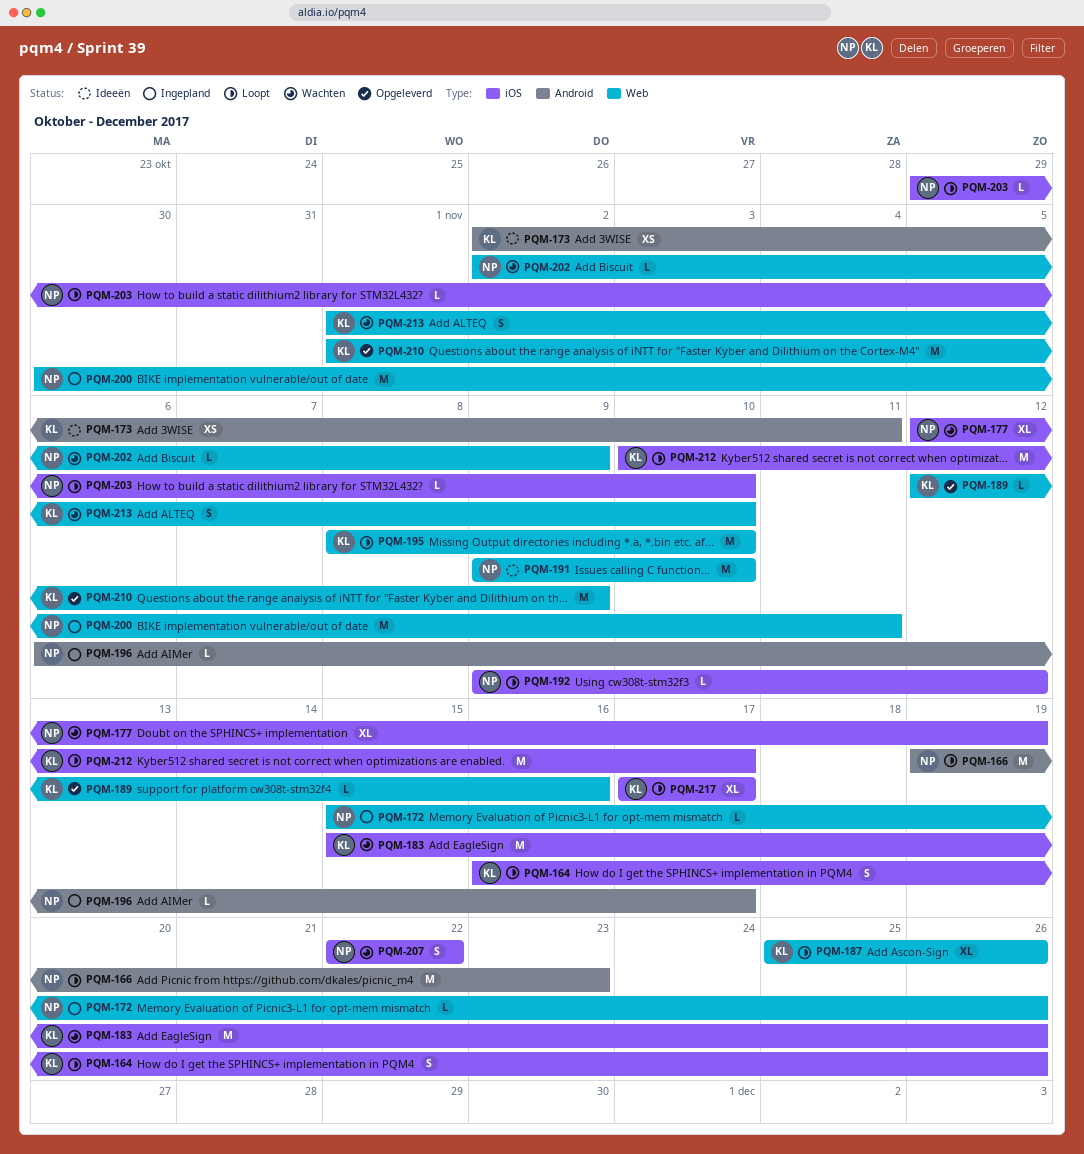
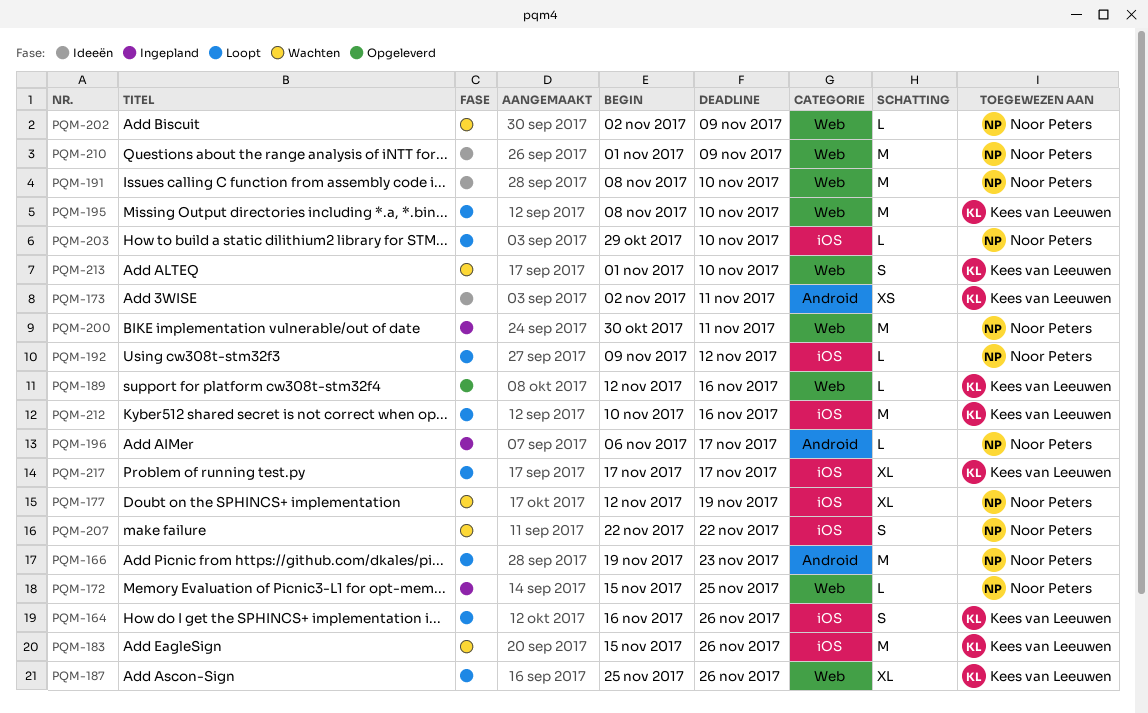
PQM-172, due: Nov 26 -> Nov 25
PQM-191, start: Nov 9 -> Nov 8
PQM-210, status: Opgeleverd -> Ideeën
PQM-210, owner: Kees van Leeuwen -> Noor Peters
PQM-212, due: Nov 17 -> Nov 16

